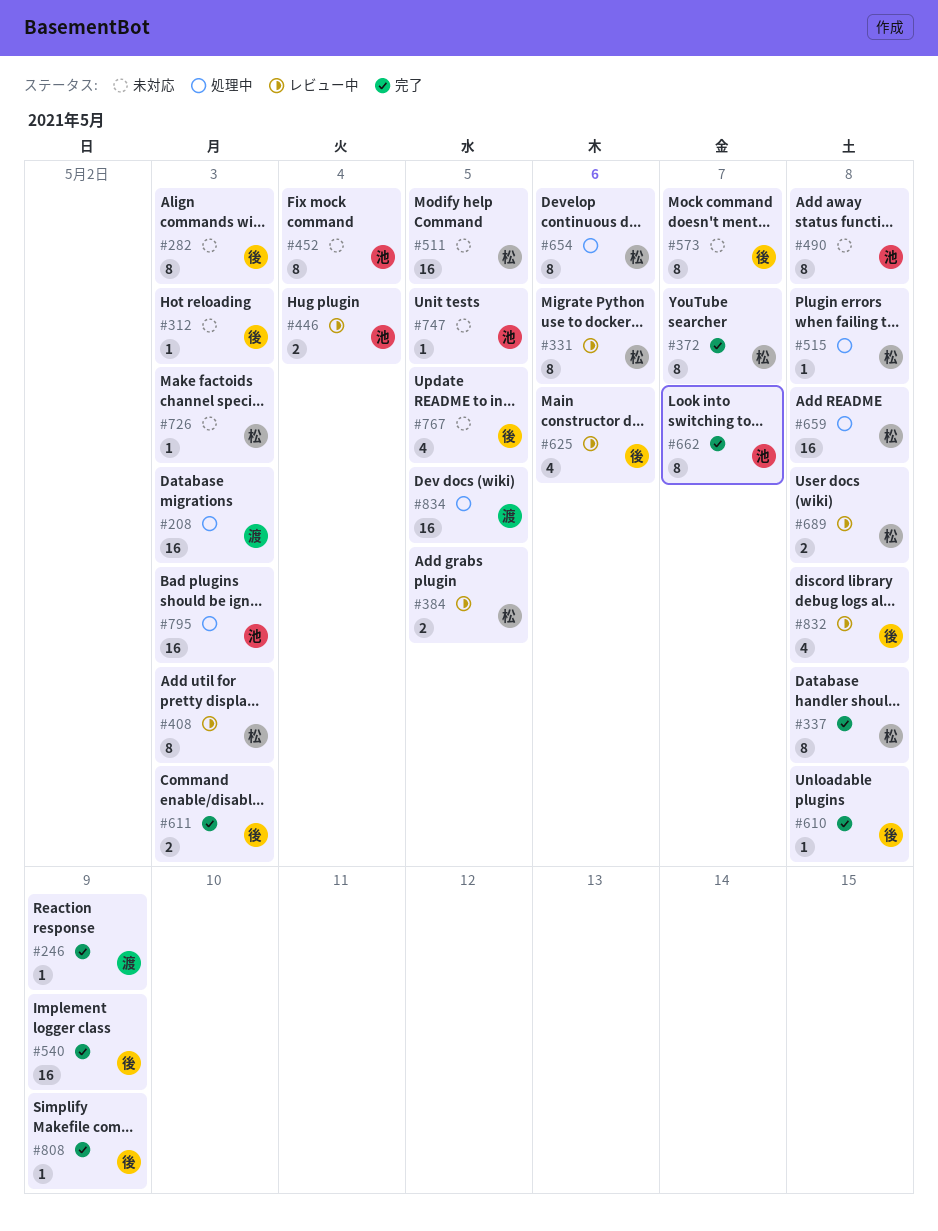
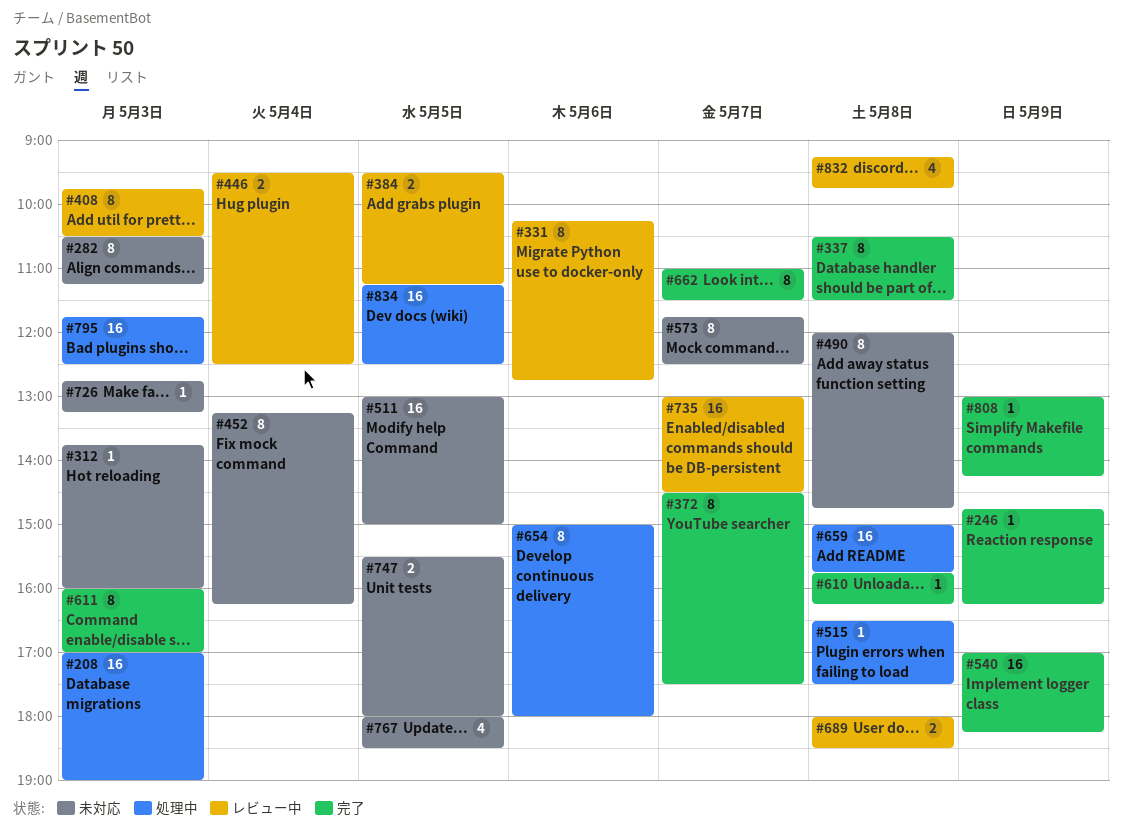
#611, estimate: 2 -> 8
#625: present -> none
#735: none -> present
#747, estimate: 1 -> 2

